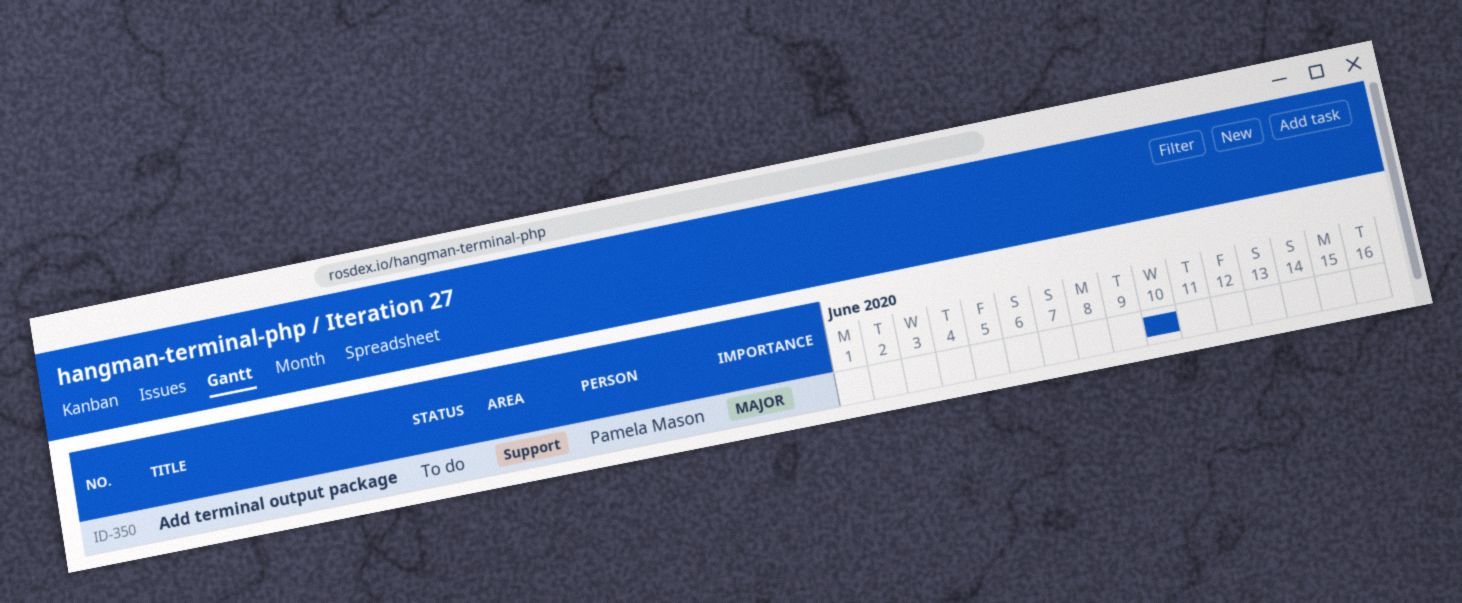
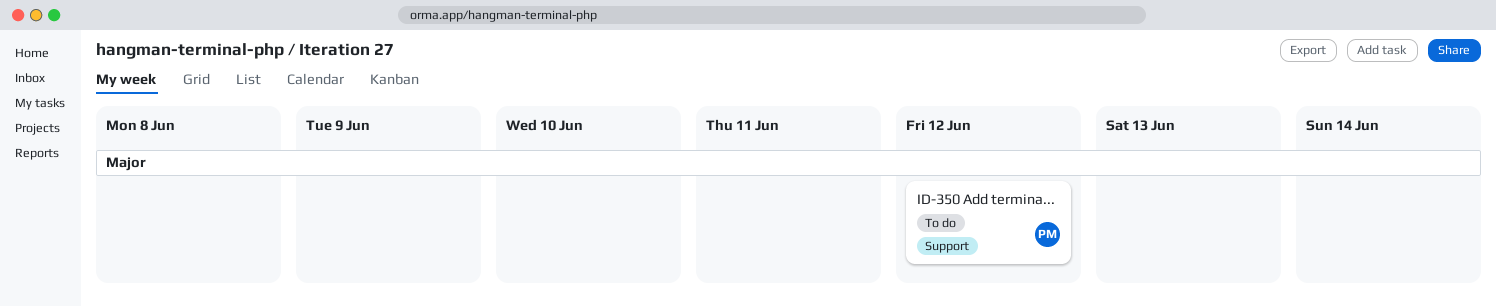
ID-350, due: Jun 10 -> Jun 12

